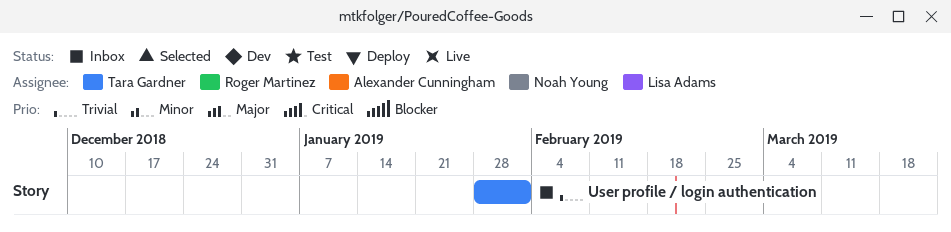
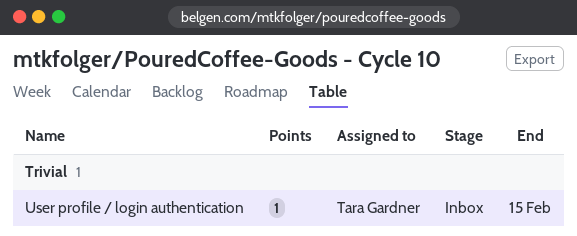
User profile / login authentication, due: Feb 1 -> Feb 15

